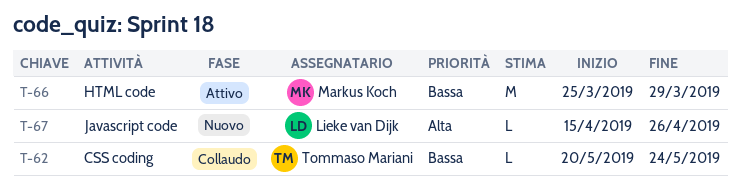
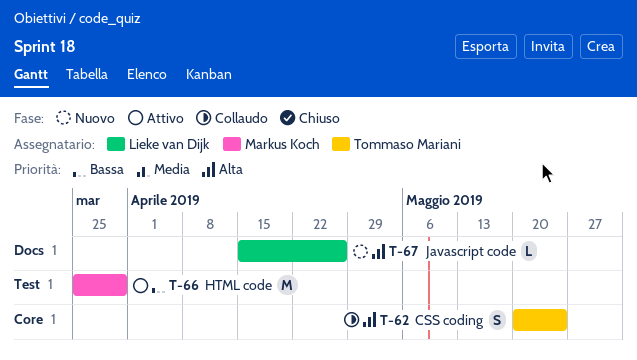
T-62, priority: Bassa -> Alta
T-62, estimate: L -> S

